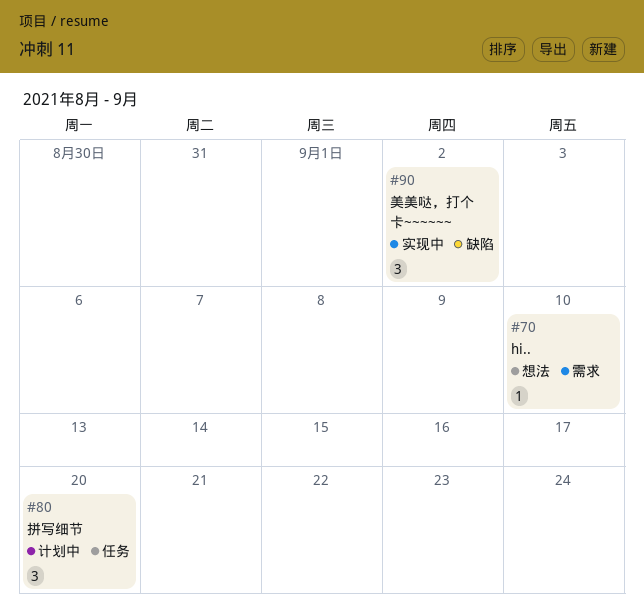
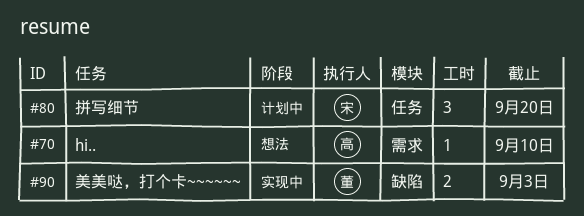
#90, estimate: 3 -> 2
#90, due: Sep 2 -> Sep 3

